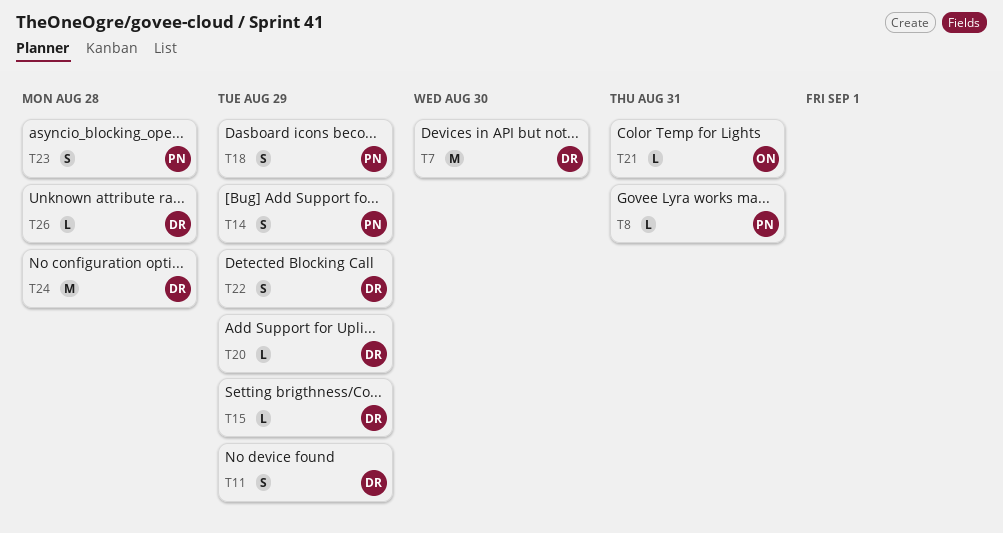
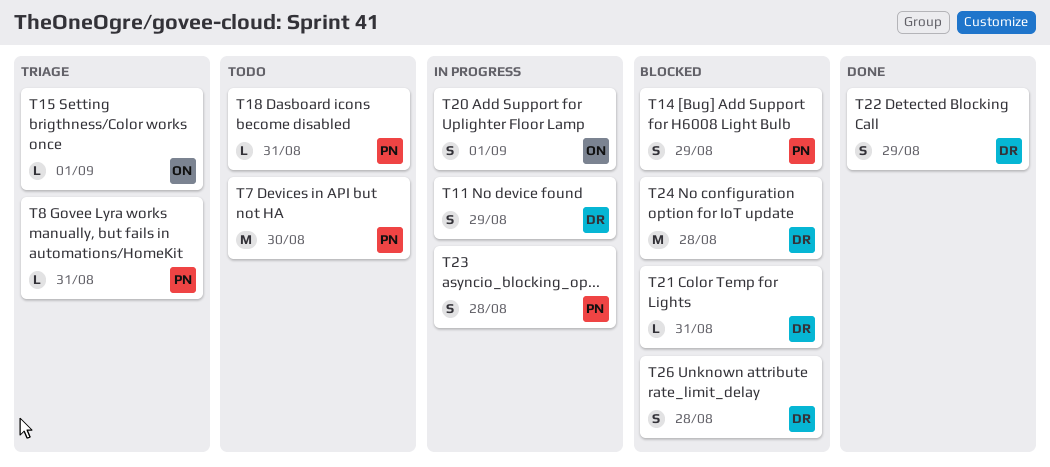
T7, owner: DR -> PN
T15, owner: DR -> ON
T15, due: Aug 29 -> Sep 1
T18, estimate: S -> L
T18, due: Aug 29 -> Aug 31
T20, owner: DR -> ON
T20, estimate: L -> S
T20, due: Aug 29 -> Sep 1
T21, owner: ON -> DR
T26, estimate: L -> S

